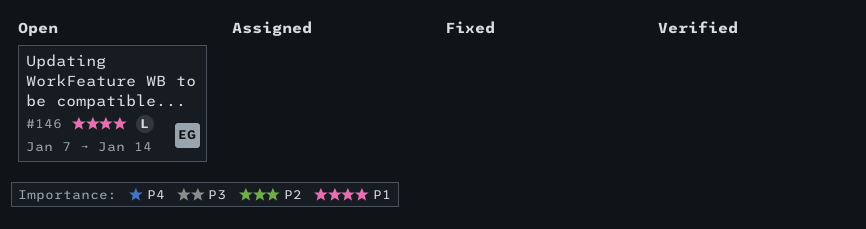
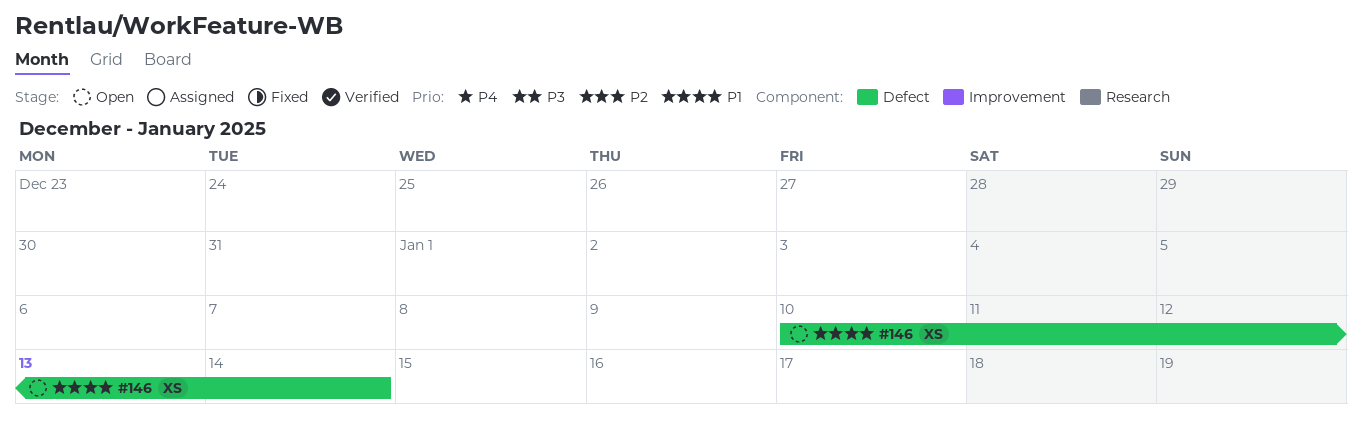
#146, estimate: L -> XS
#146, start: Jan 7 -> Jan 10

